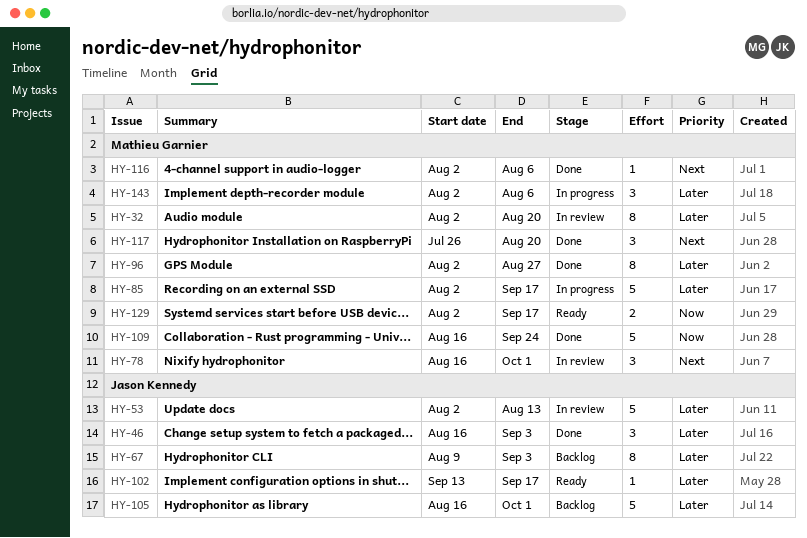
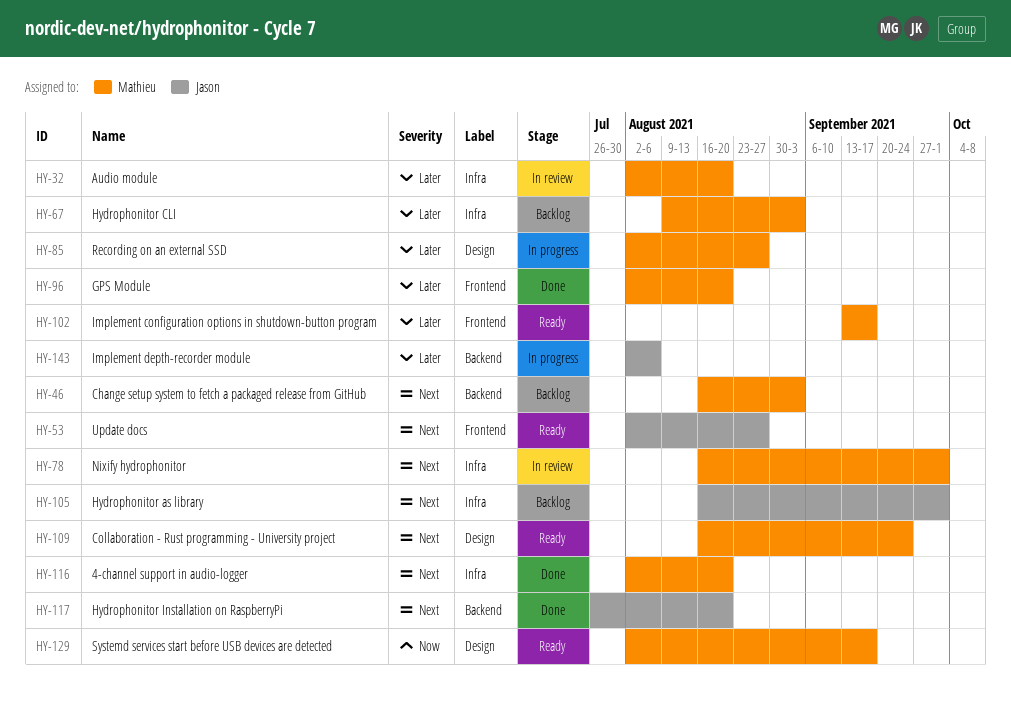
HY-46, status: Done -> Backlog
HY-46, owner: Jason Kennedy -> Mathieu Garnier
HY-46, priority: Later -> Next
HY-53, status: In review -> Ready
HY-53, priority: Later -> Next
HY-53, due: Aug 13 -> Aug 27
HY-67, owner: Jason Kennedy -> Mathieu Garnier
HY-85, due: Sep 17 -> Aug 27
HY-96, due: Aug 27 -> Aug 20
HY-102, owner: Jason Kennedy -> Mathieu Garnier
HY-105, priority: Later -> Next
HY-109, status: Done -> Ready
HY-109, priority: Now -> Next
HY-116, due: Aug 6 -> Aug 20
HY-117, owner: Mathieu Garnier -> Jason Kennedy
HY-143, owner: Mathieu Garnier -> Jason Kennedy

